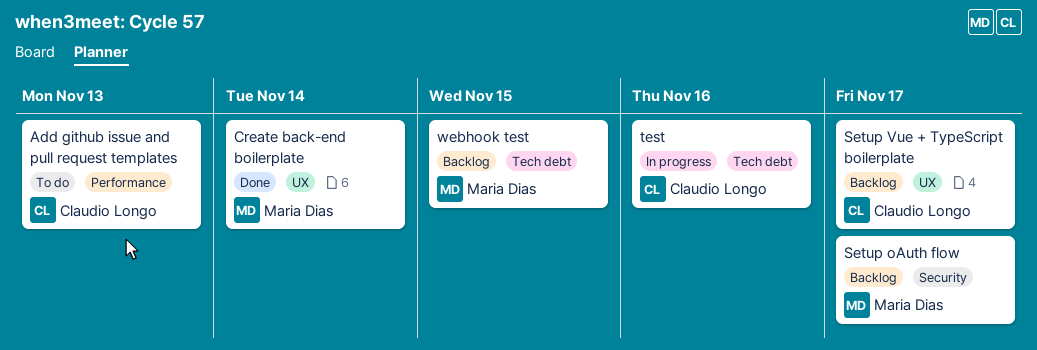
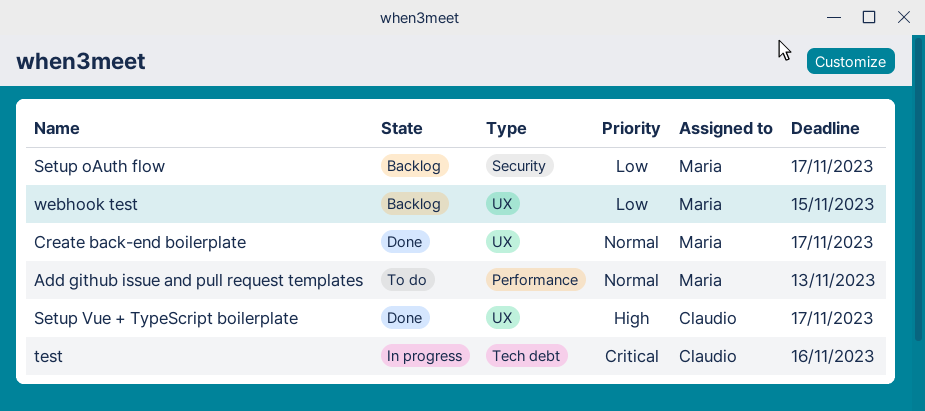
Add github issue and pull request templates, owner: Claudio Longo -> Maria Dias
Create back-end boilerplate, due: Nov 14 -> Nov 17
Setup Vue + TypeScript boilerplate, status: Backlog -> Done
webhook test, label: Tech debt -> UX

